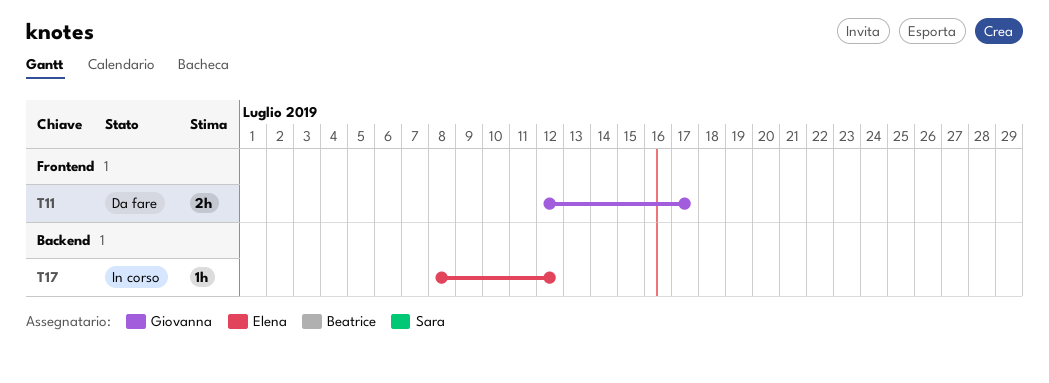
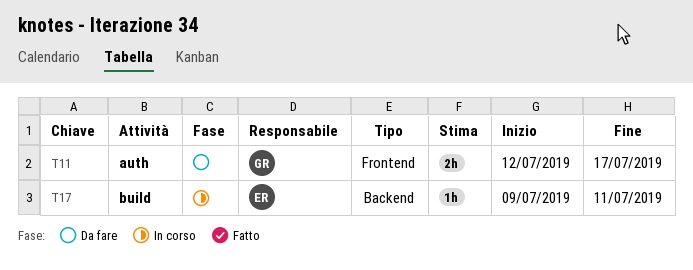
T17, start: Jul 8 -> Jul 9
T17, due: Jul 12 -> Jul 11

